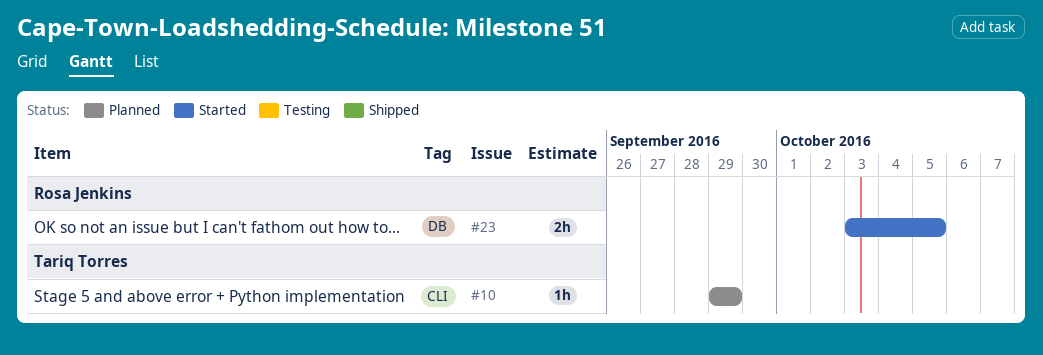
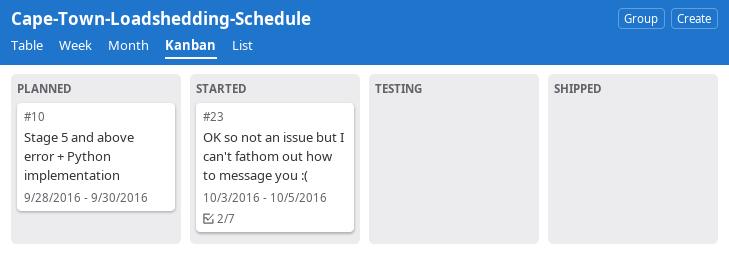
#10, start: Sep 29 -> Sep 28
#10, due: Sep 29 -> Sep 30

